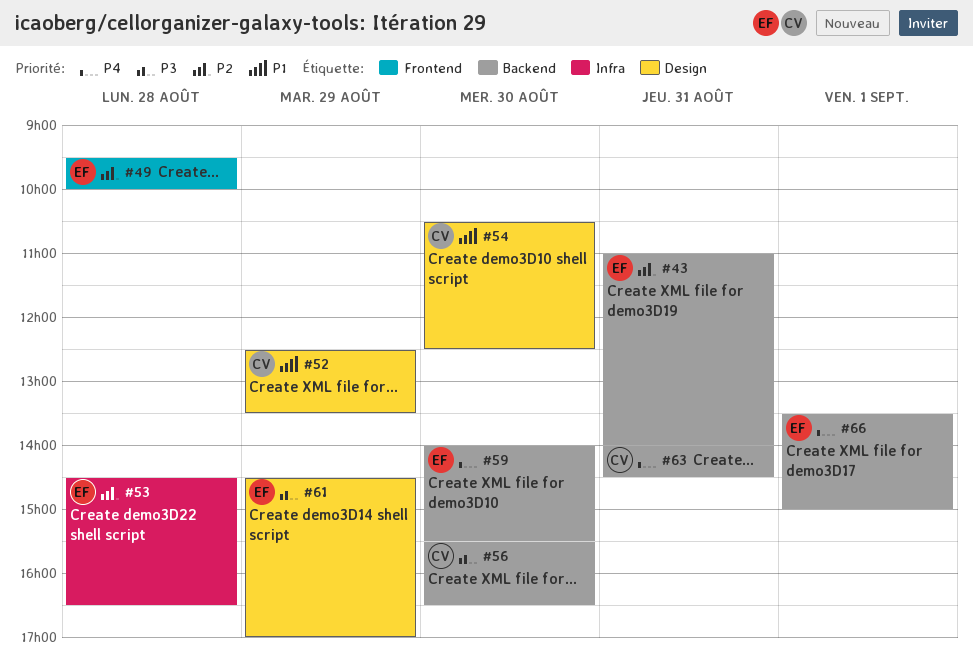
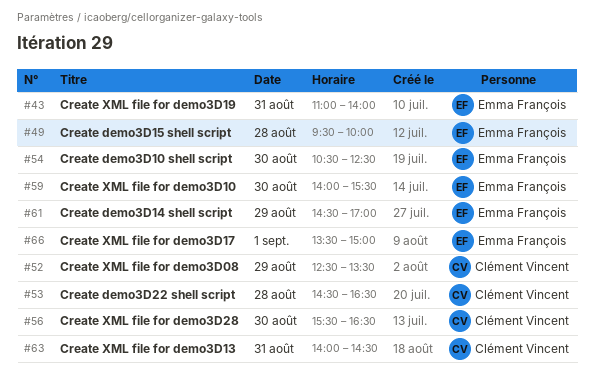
#53, owner: Emma François -> Clément Vincent
#54, owner: Clément Vincent -> Emma François

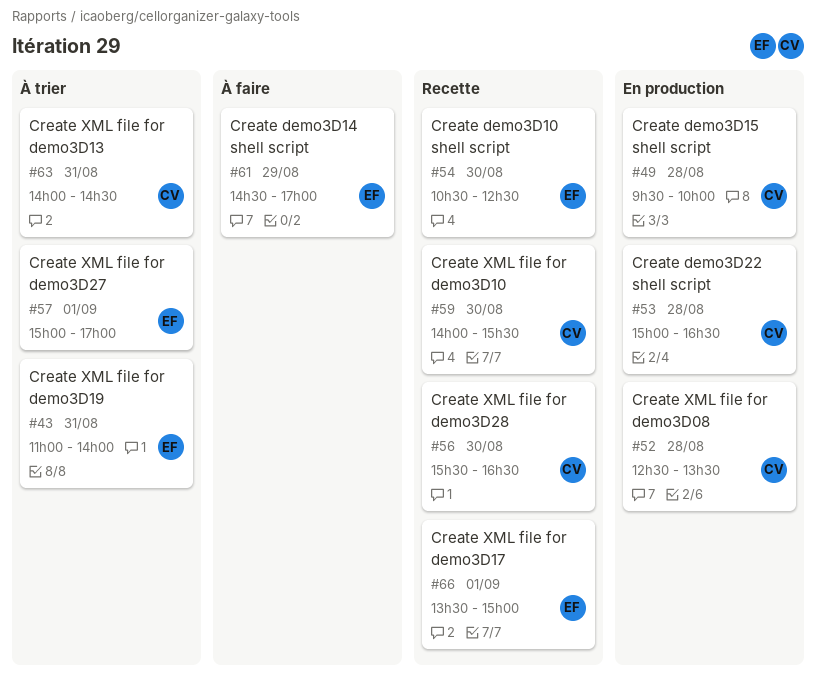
#49, owner: Emma François -> Clément Vincent
#52, day: Aug 29 -> Aug 28
#53, begins: 14:30 -> 15:00
#57: none -> present
#59, owner: Emma François -> Clément Vincent

